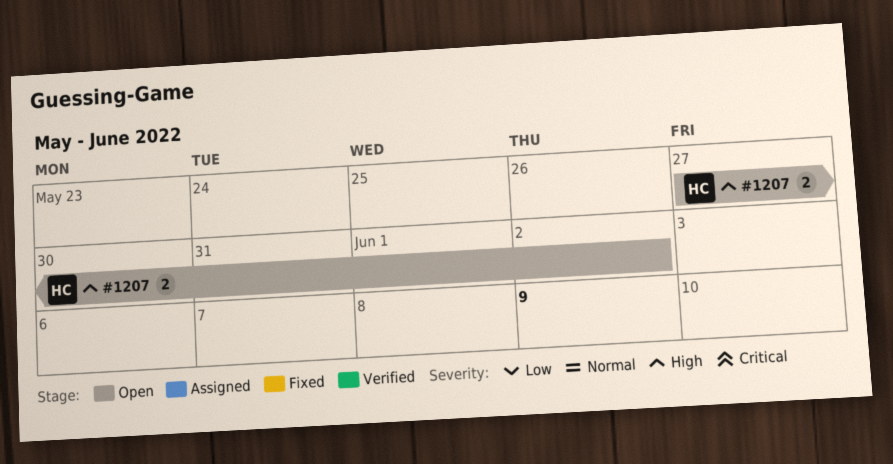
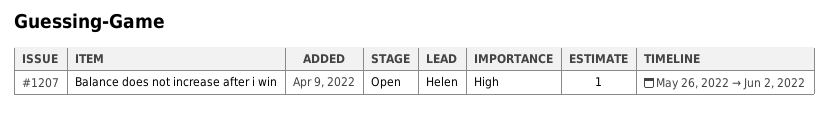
#1207, estimate: 2 -> 1
#1207, start: May 27 -> May 26

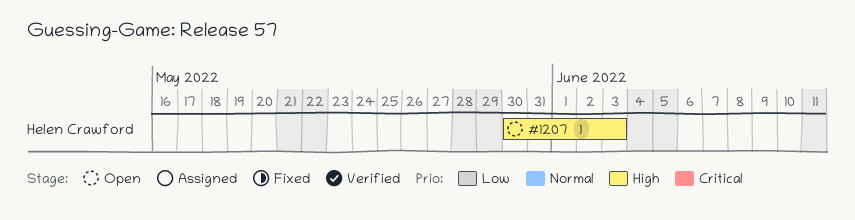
#1207, start: May 26 -> May 30
#1207, due: Jun 2 -> Jun 3

